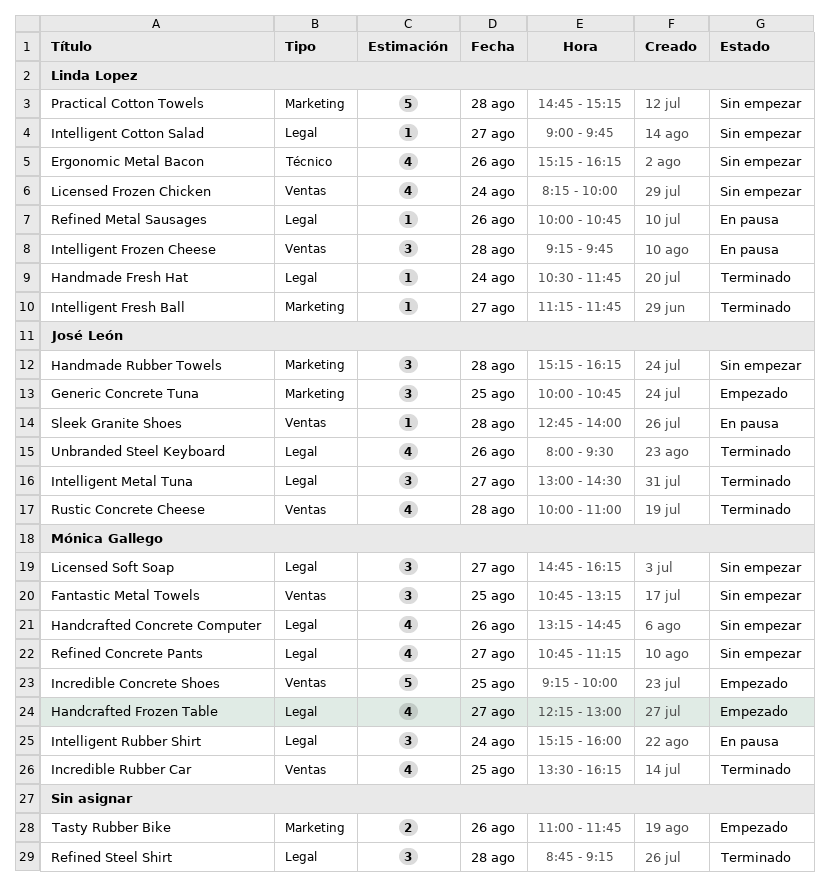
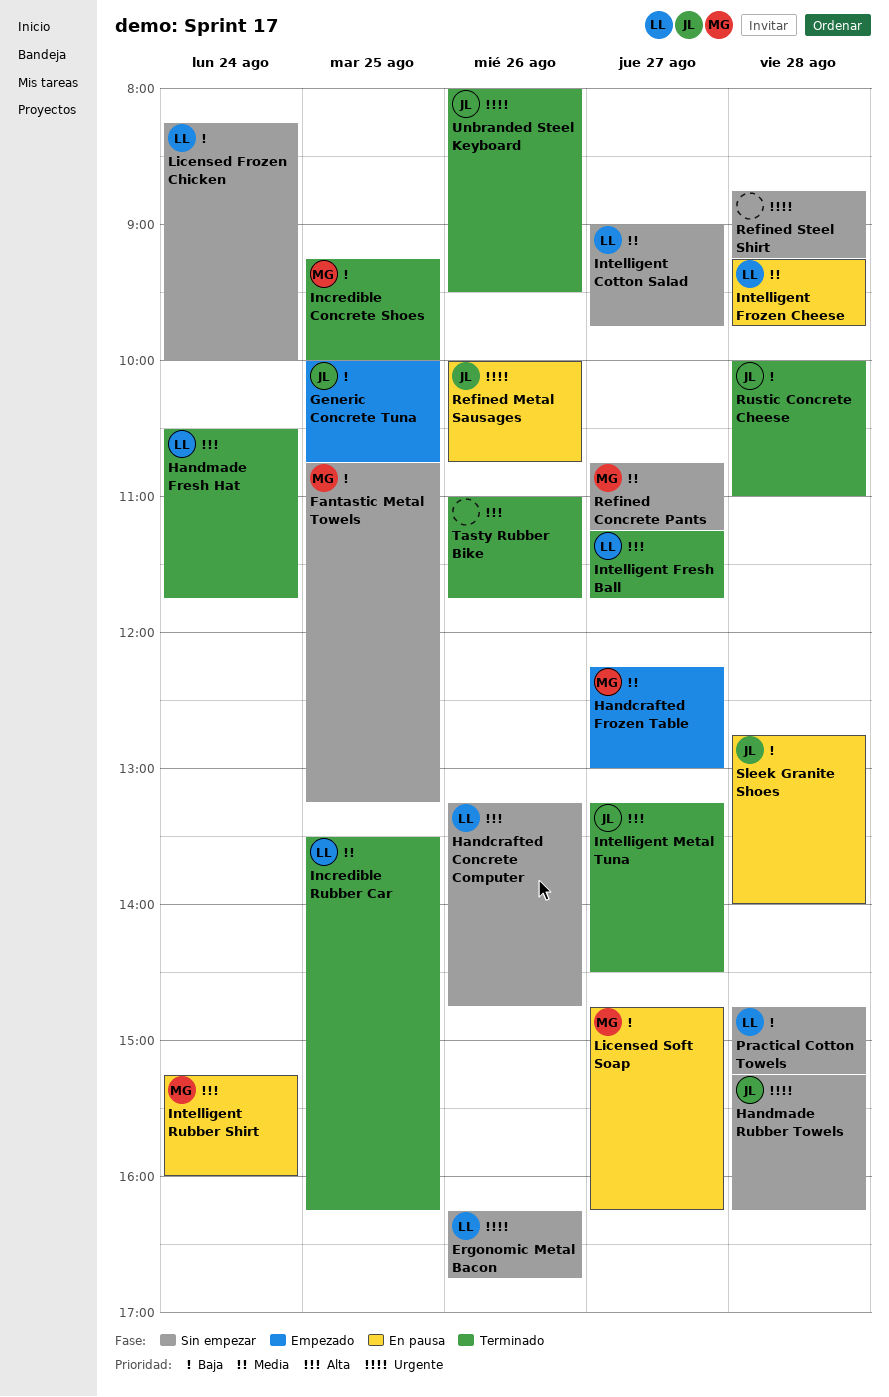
Ergonomic Metal Bacon, begins: 15:15 -> 16:15
Ergonomic Metal Bacon, ends: 16:15 -> 16:45
Handcrafted Concrete Computer, owner: Mónica Gallego -> Linda Lopez
Incredible Concrete Shoes, status: Empezado -> Terminado
Incredible Rubber Car, owner: Mónica Gallego -> Linda Lopez
Intelligent Metal Tuna, begins: 13:00 -> 13:15
Licensed Soft Soap, status: Sin empezar -> En pausa
Refined Metal Sausages, owner: Linda Lopez -> José León
Refined Steel Shirt, status: Terminado -> Sin empezar
Tasty Rubber Bike, status: Empezado -> Terminado

